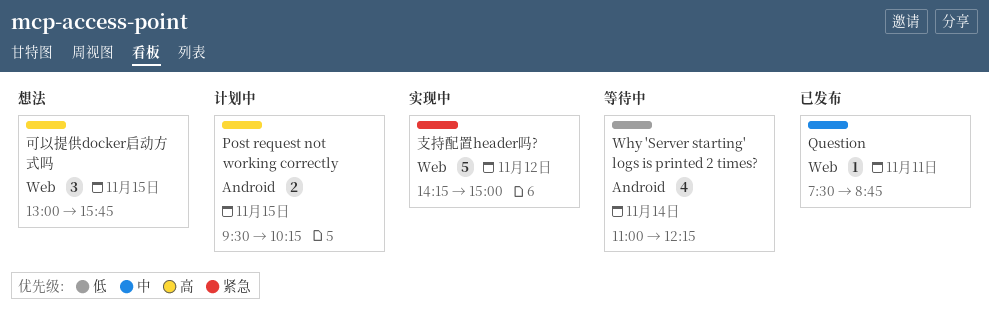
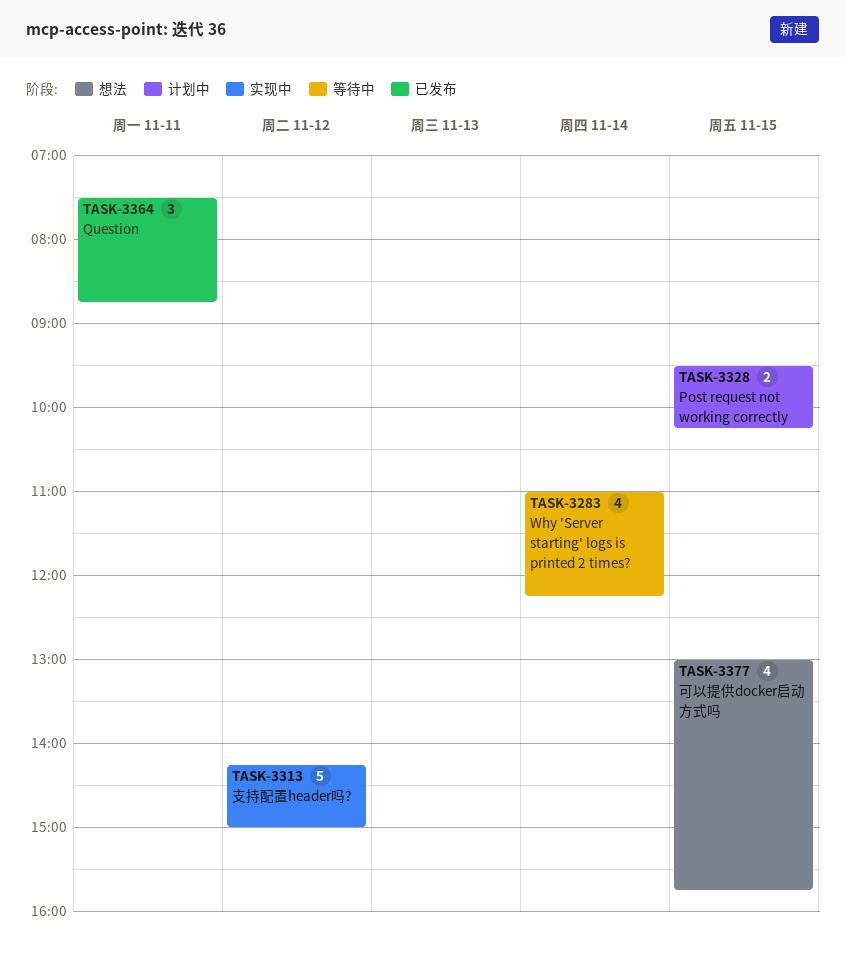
Question, estimate: 1 -> 3
可以提供docker启动方式吗, estimate: 3 -> 4

